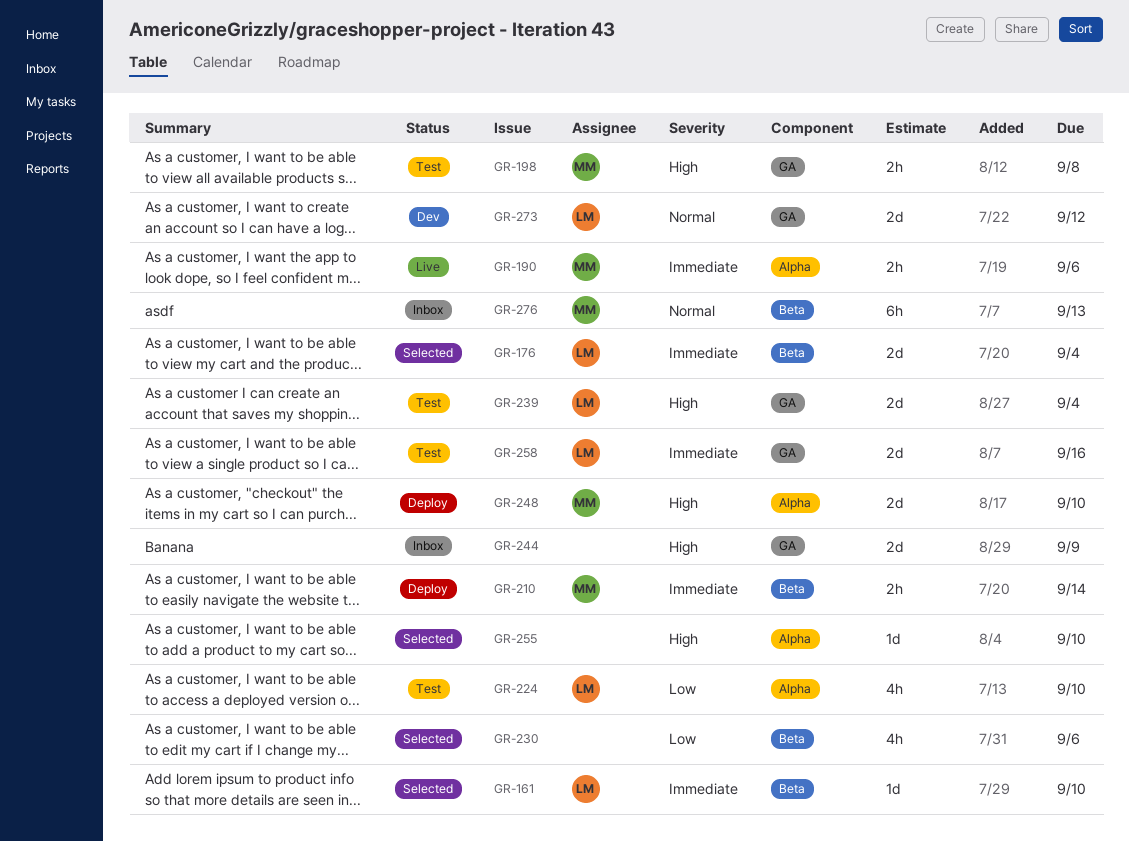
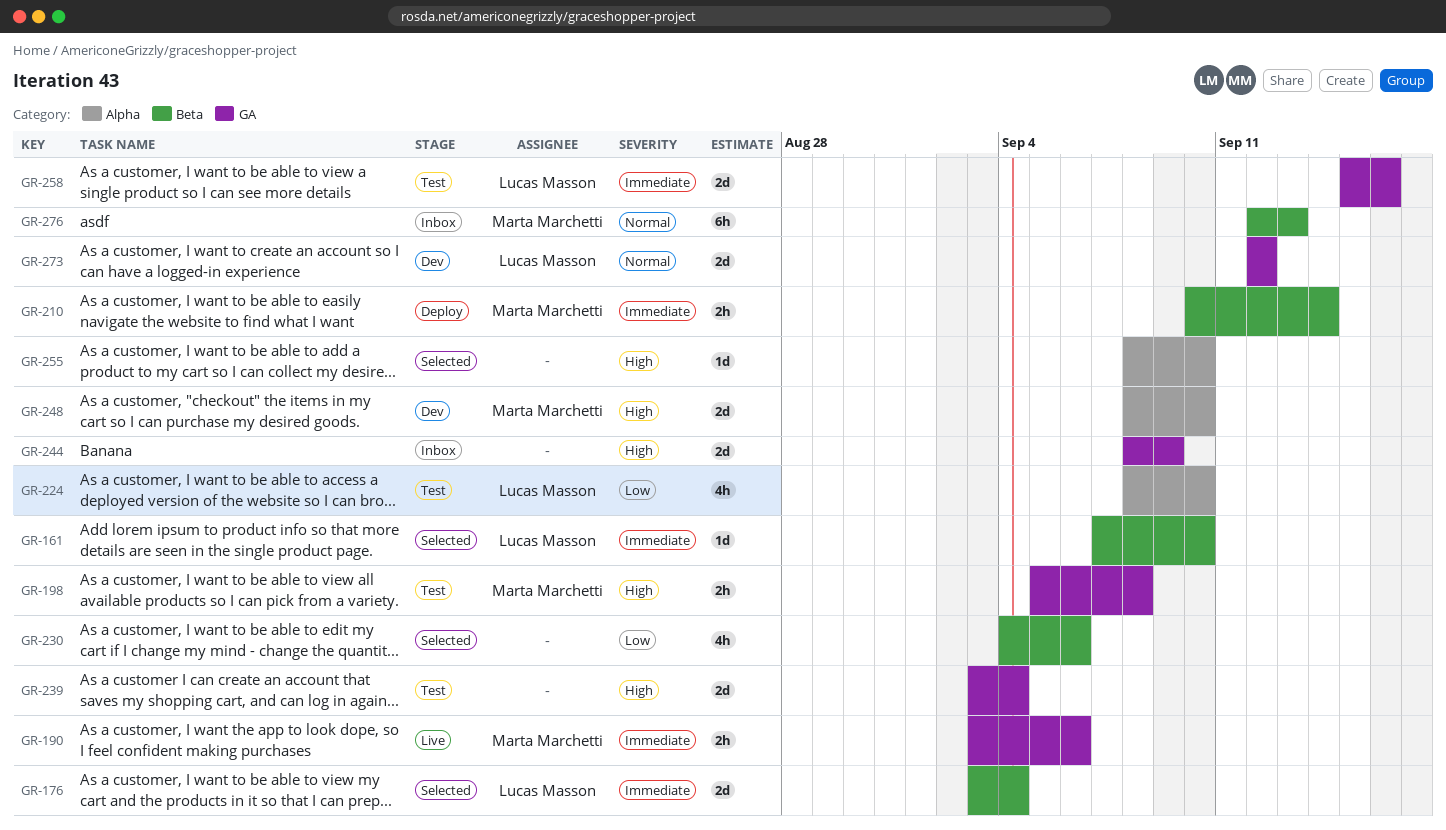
GR-190, label: Alpha -> GA
GR-239, owner: Lucas Masson -> none
GR-248, status: Deploy -> Dev

